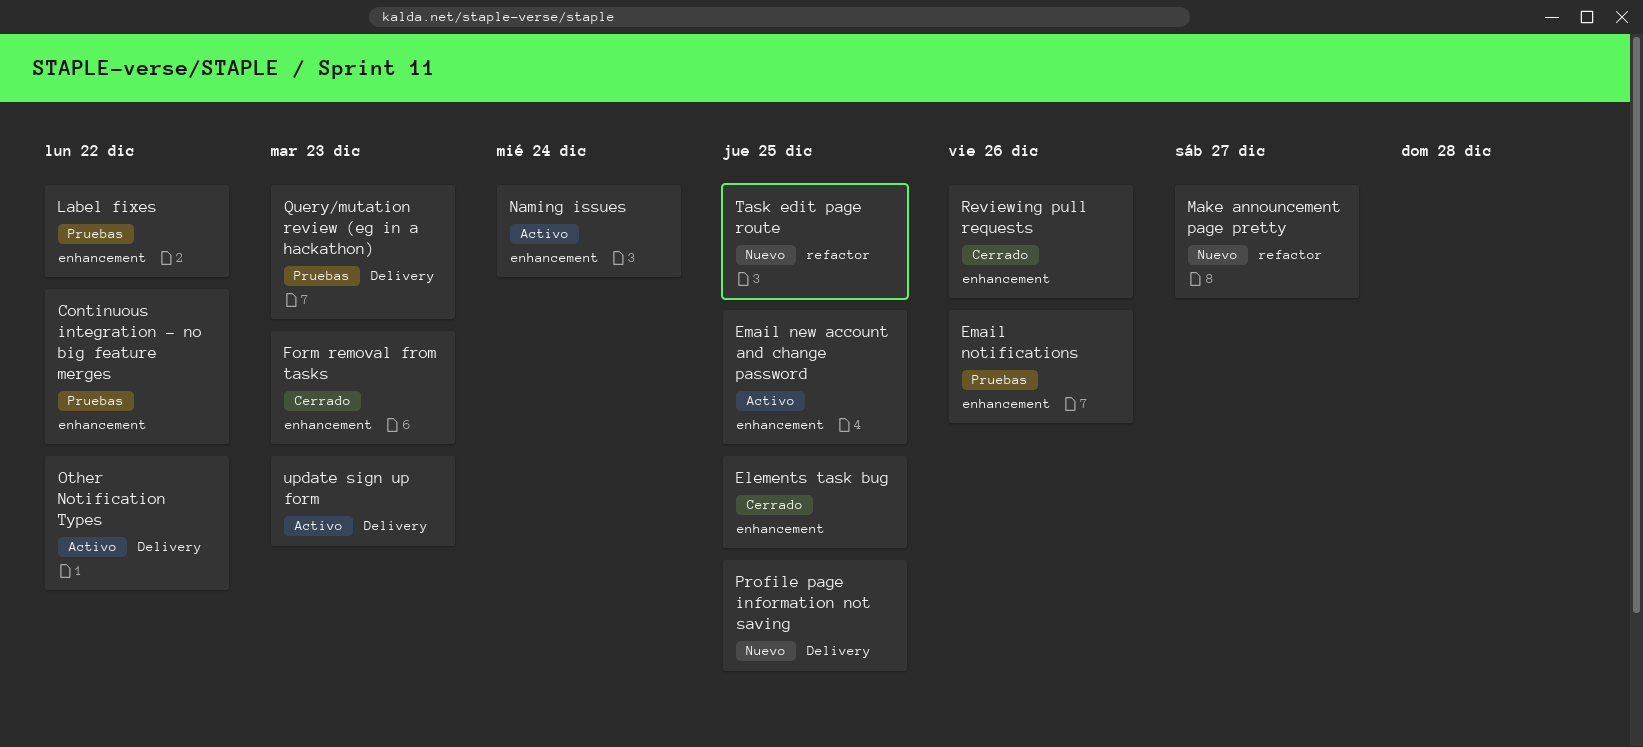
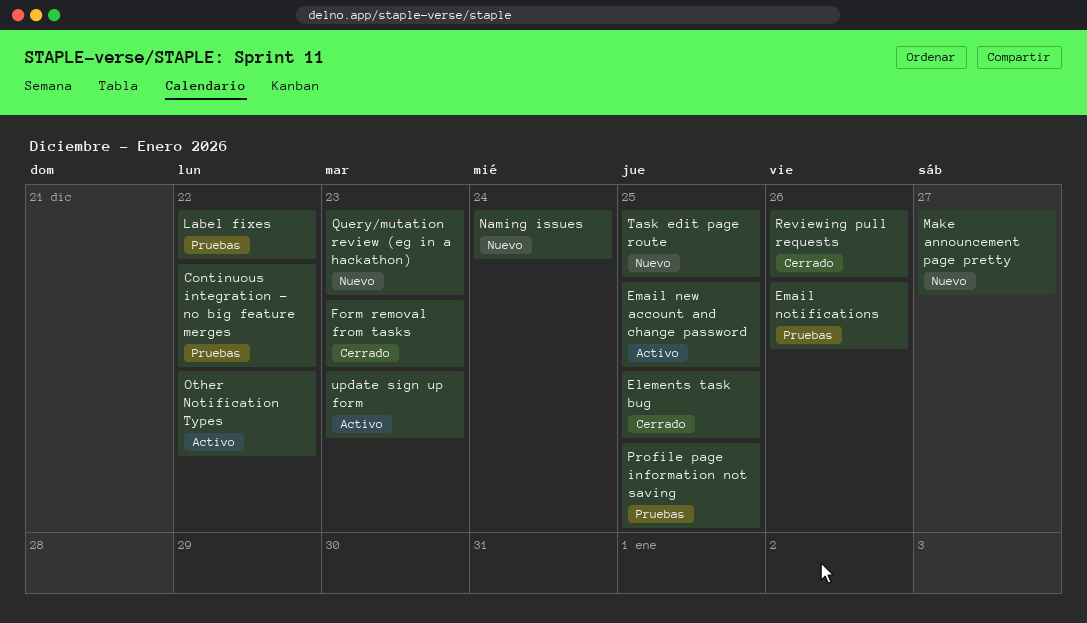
Naming issues, status: Activo -> Nuevo
Profile page information not saving, status: Nuevo -> Pruebas
Query/mutation review (eg in a hackathon), status: Pruebas -> Nuevo

